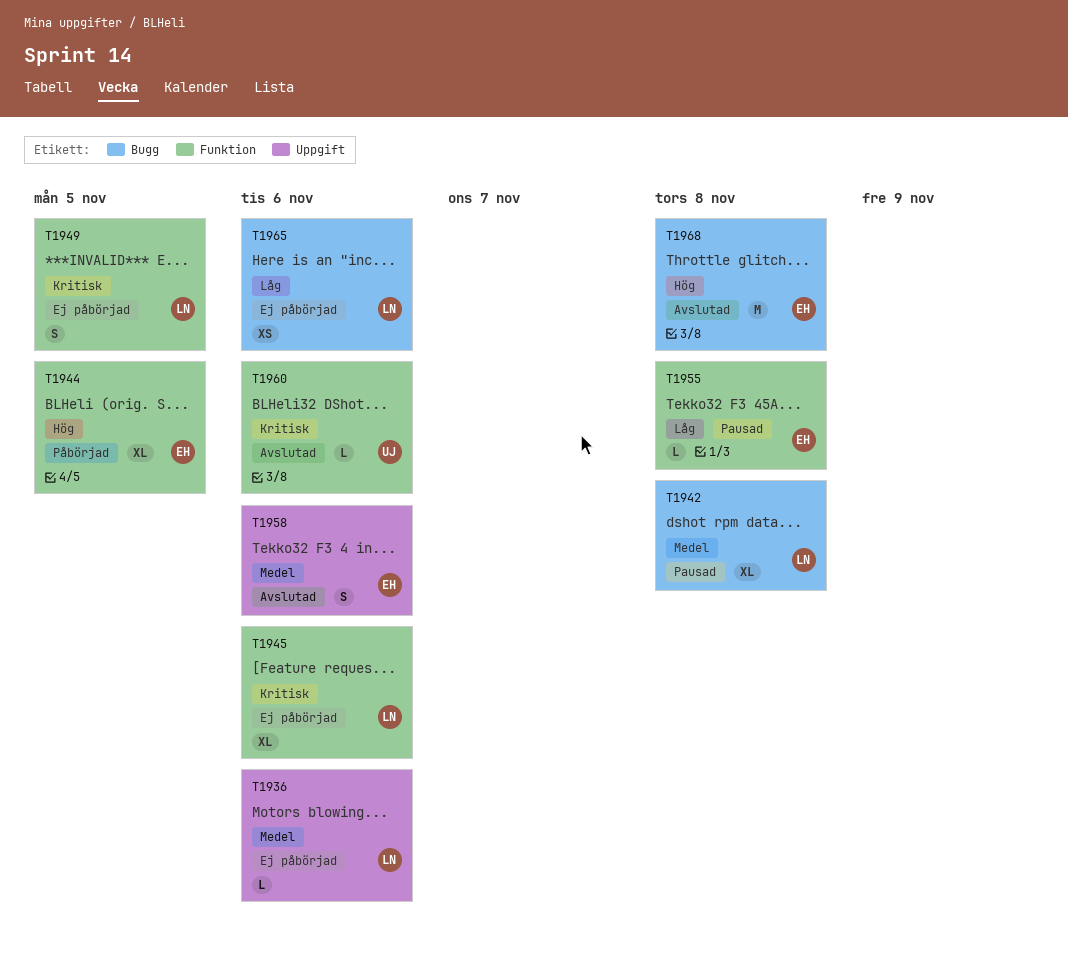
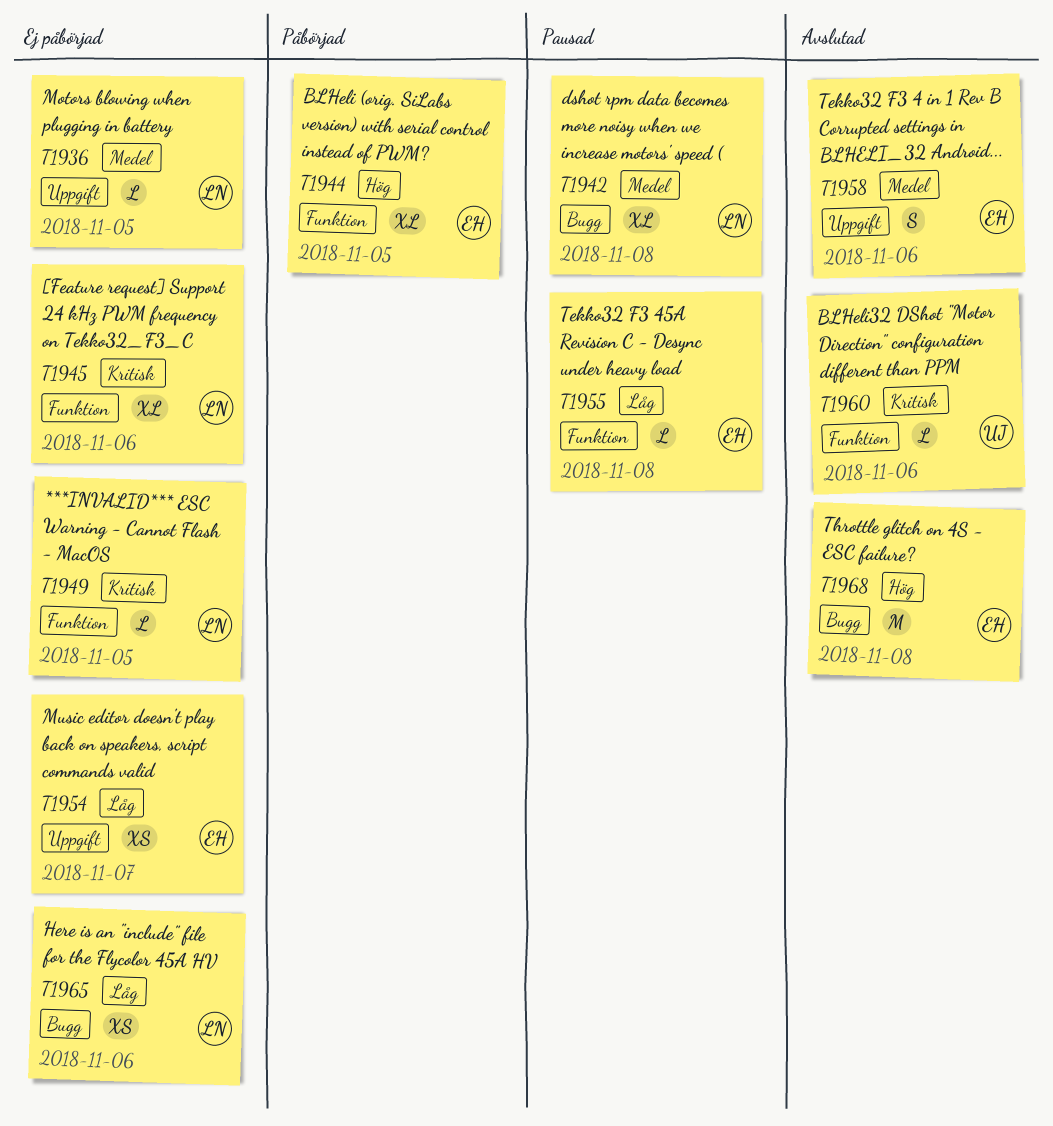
T1936, due: Nov 6 -> Nov 5
T1949, estimate: S -> L
T1954: none -> present

